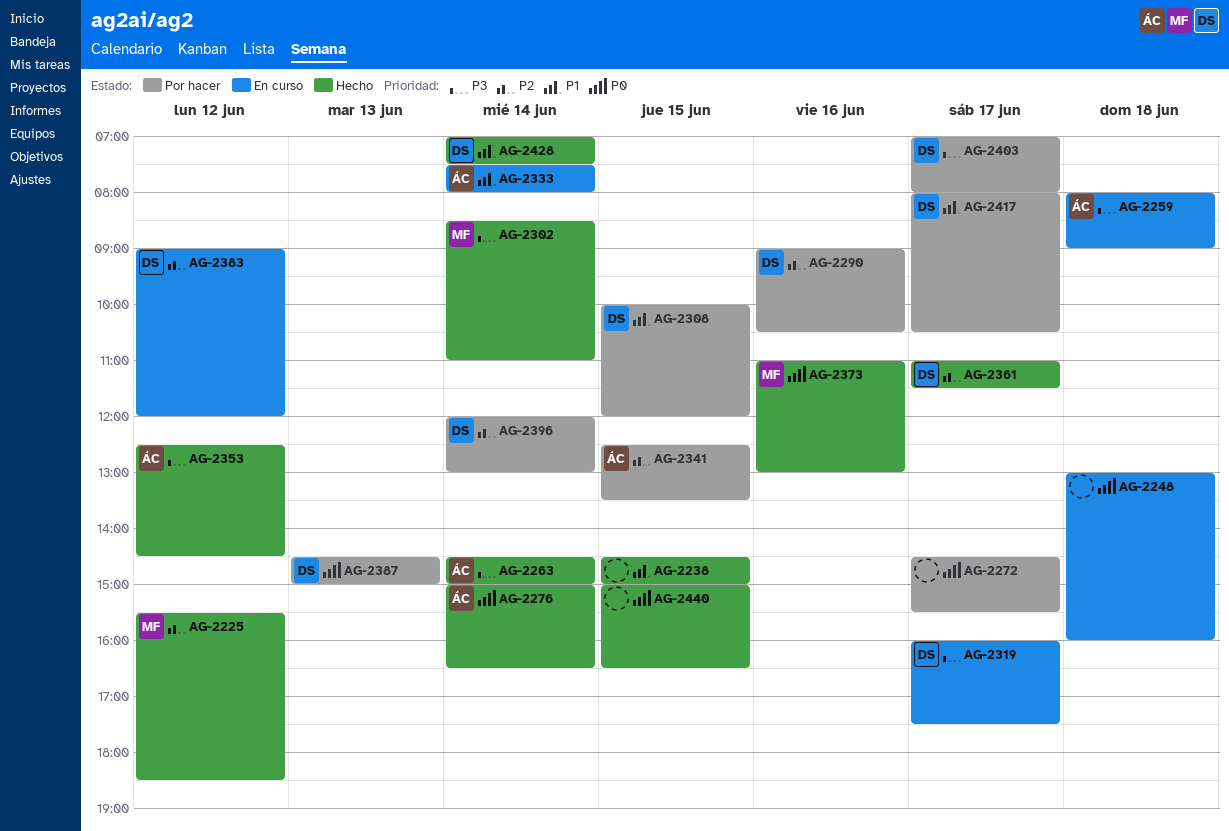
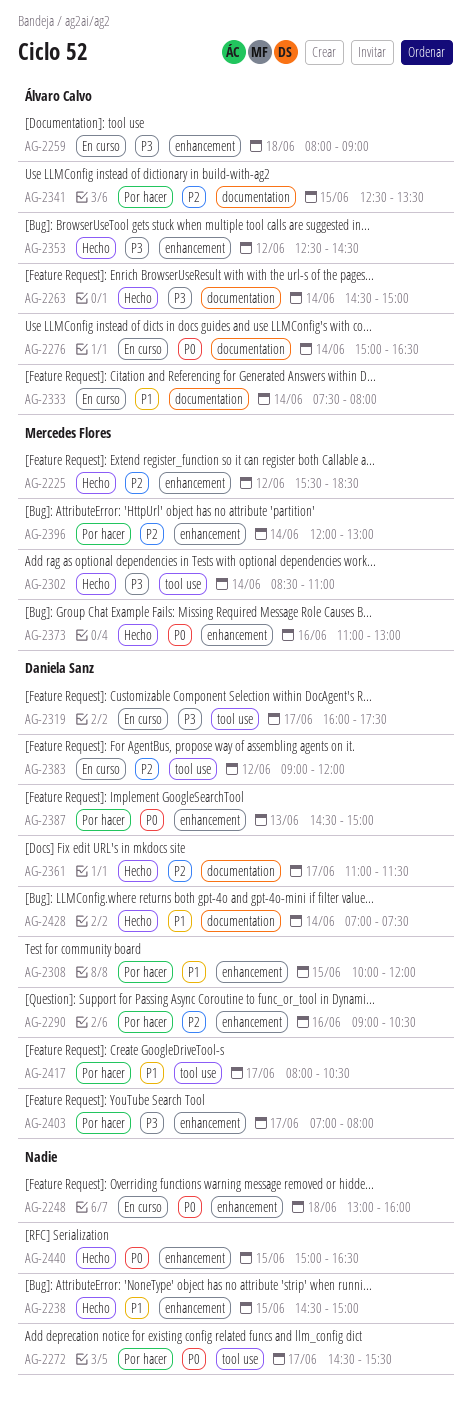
AG-2276, status: Hecho -> En curso
AG-2396, owner: Daniela Sanz -> Mercedes Flores

